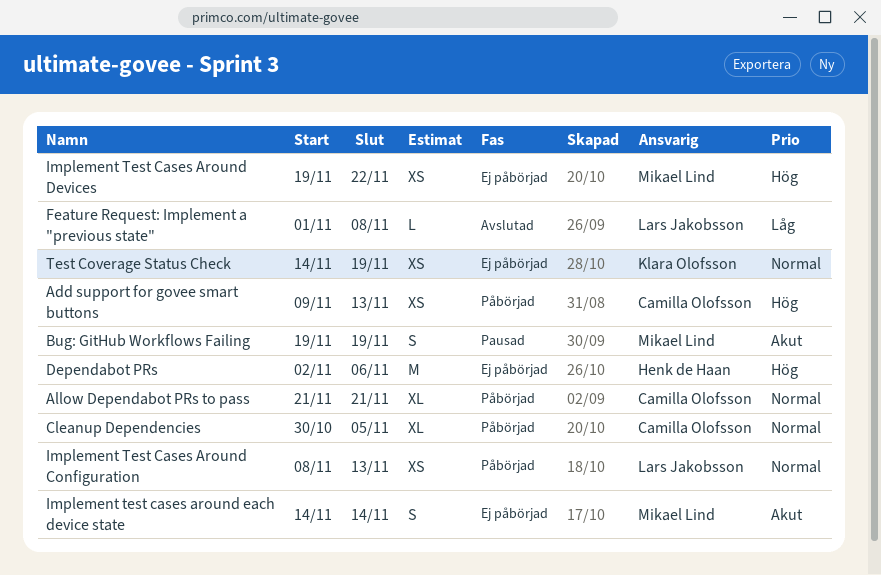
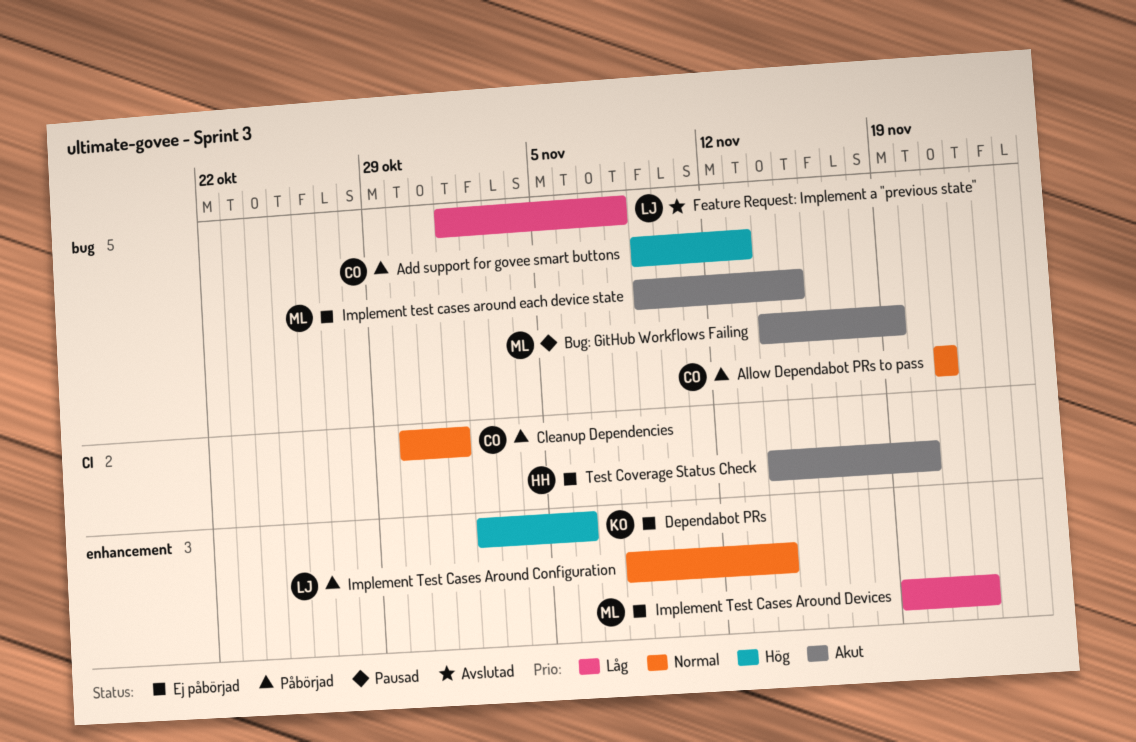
Bug: GitHub Workflows Failing, start: Nov 19 -> Nov 14
Cleanup Dependencies, due: Nov 5 -> Nov 1
Dependabot PRs, owner: Henk de Haan -> Klara Olofsson
Implement Test Cases Around Configuration, due: Nov 13 -> Nov 14
Implement Test Cases Around Devices, priority: Hög -> Låg
Implement test cases around each device state, start: Nov 14 -> Nov 9
Implement test cases around each device state, due: Nov 14 -> Nov 15
Test Coverage Status Check, owner: Klara Olofsson -> Henk de Haan
Test Coverage Status Check, priority: Normal -> Akut
Test Coverage Status Check, due: Nov 19 -> Nov 20

